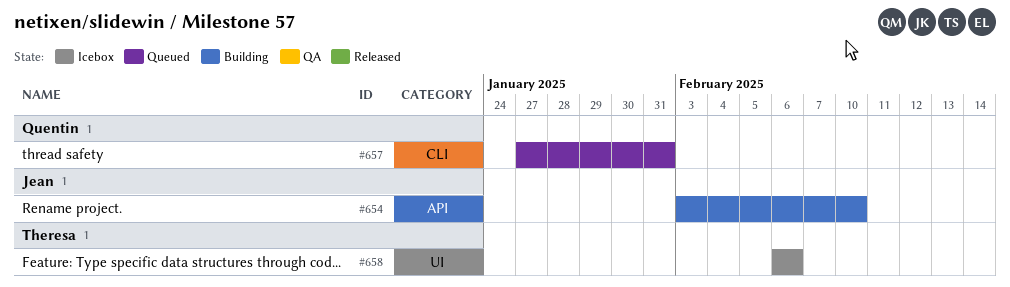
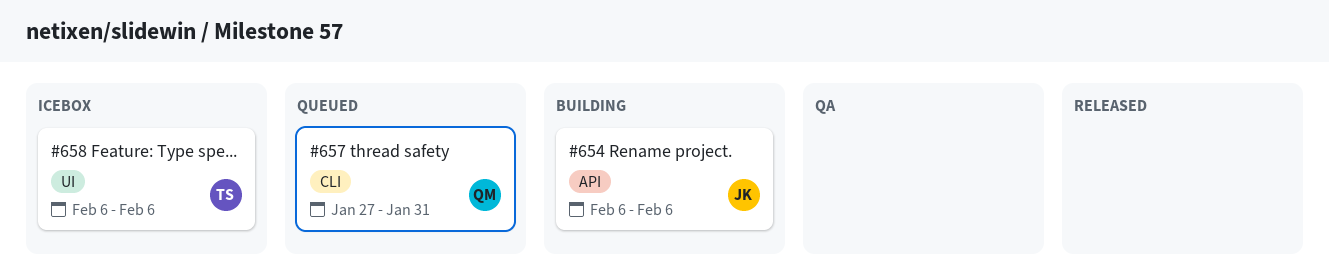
#654, start: Feb 3 -> Feb 6
#654, due: Feb 10 -> Feb 6

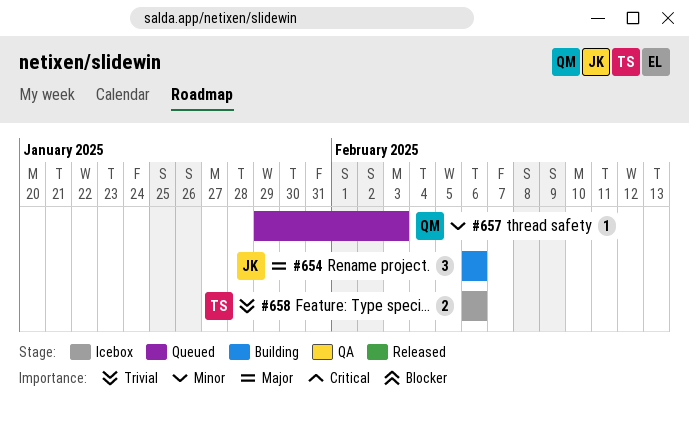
#657, start: Jan 27 -> Jan 29
#657, due: Jan 31 -> Feb 3

